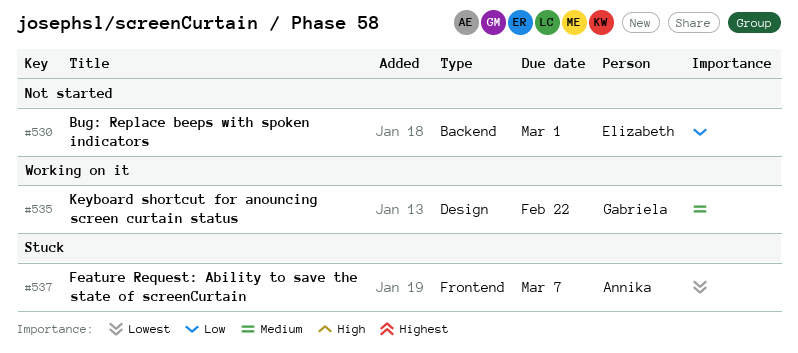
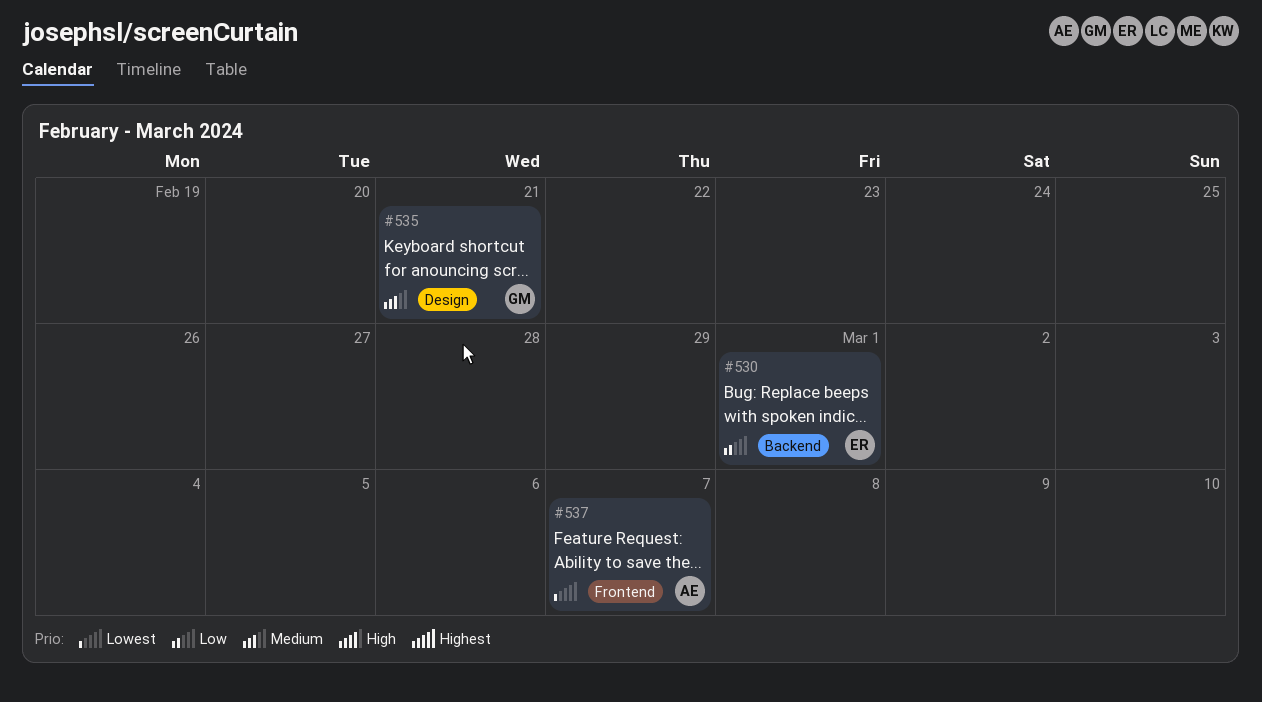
#535, due: Feb 22 -> Feb 21

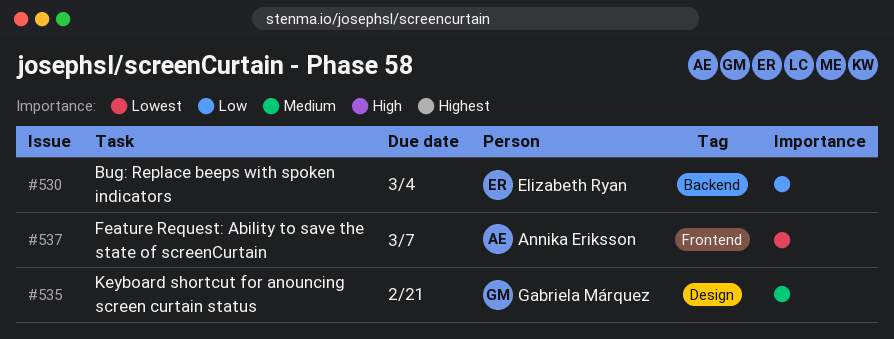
#530, due: Mar 1 -> Mar 4

